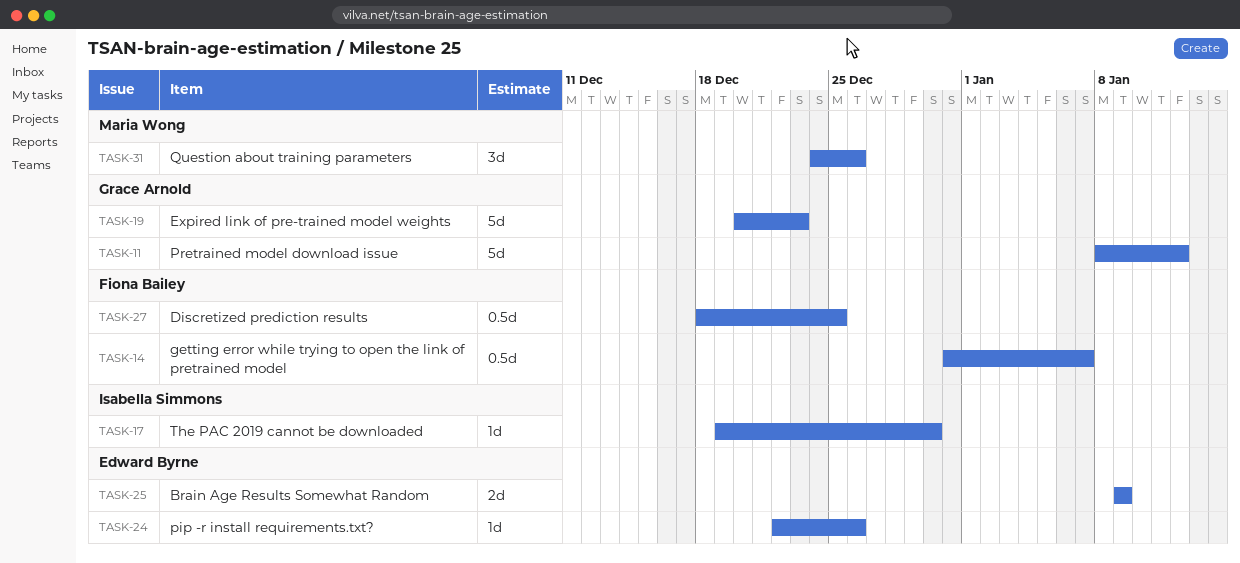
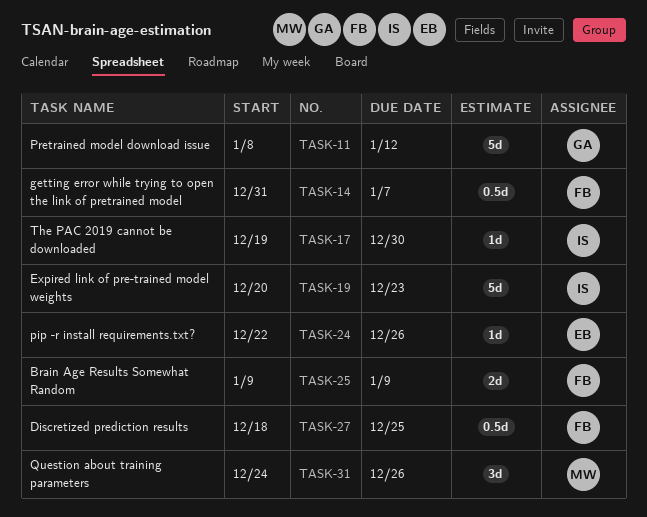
TASK-19, owner: Grace Arnold -> Isabella Simmons
TASK-25, owner: Edward Byrne -> Fiona Bailey

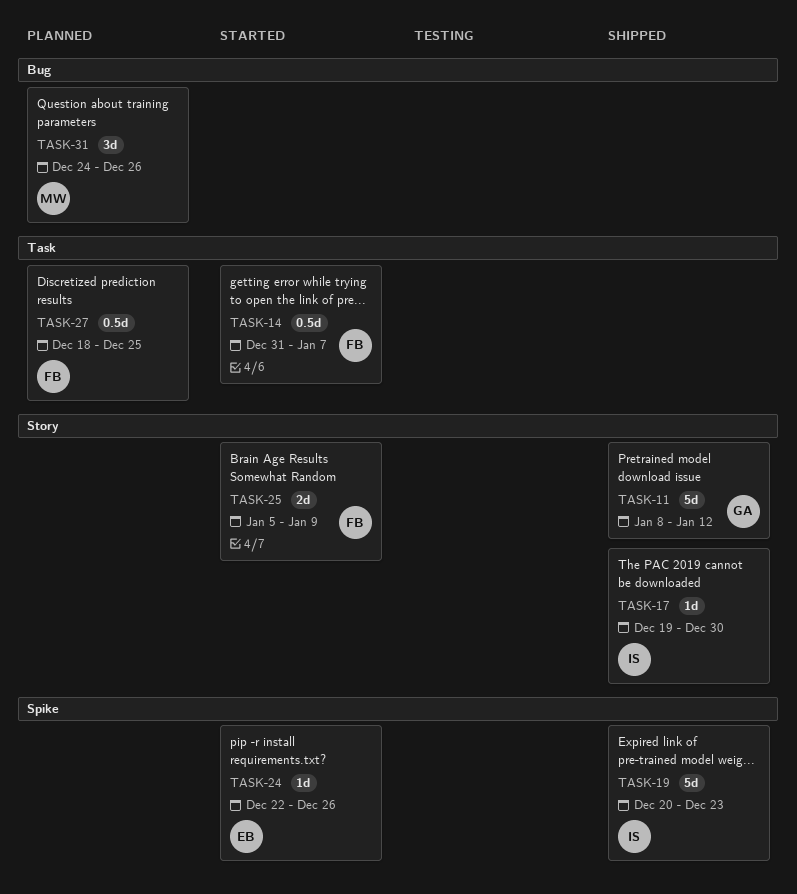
TASK-25, start: Jan 9 -> Jan 5

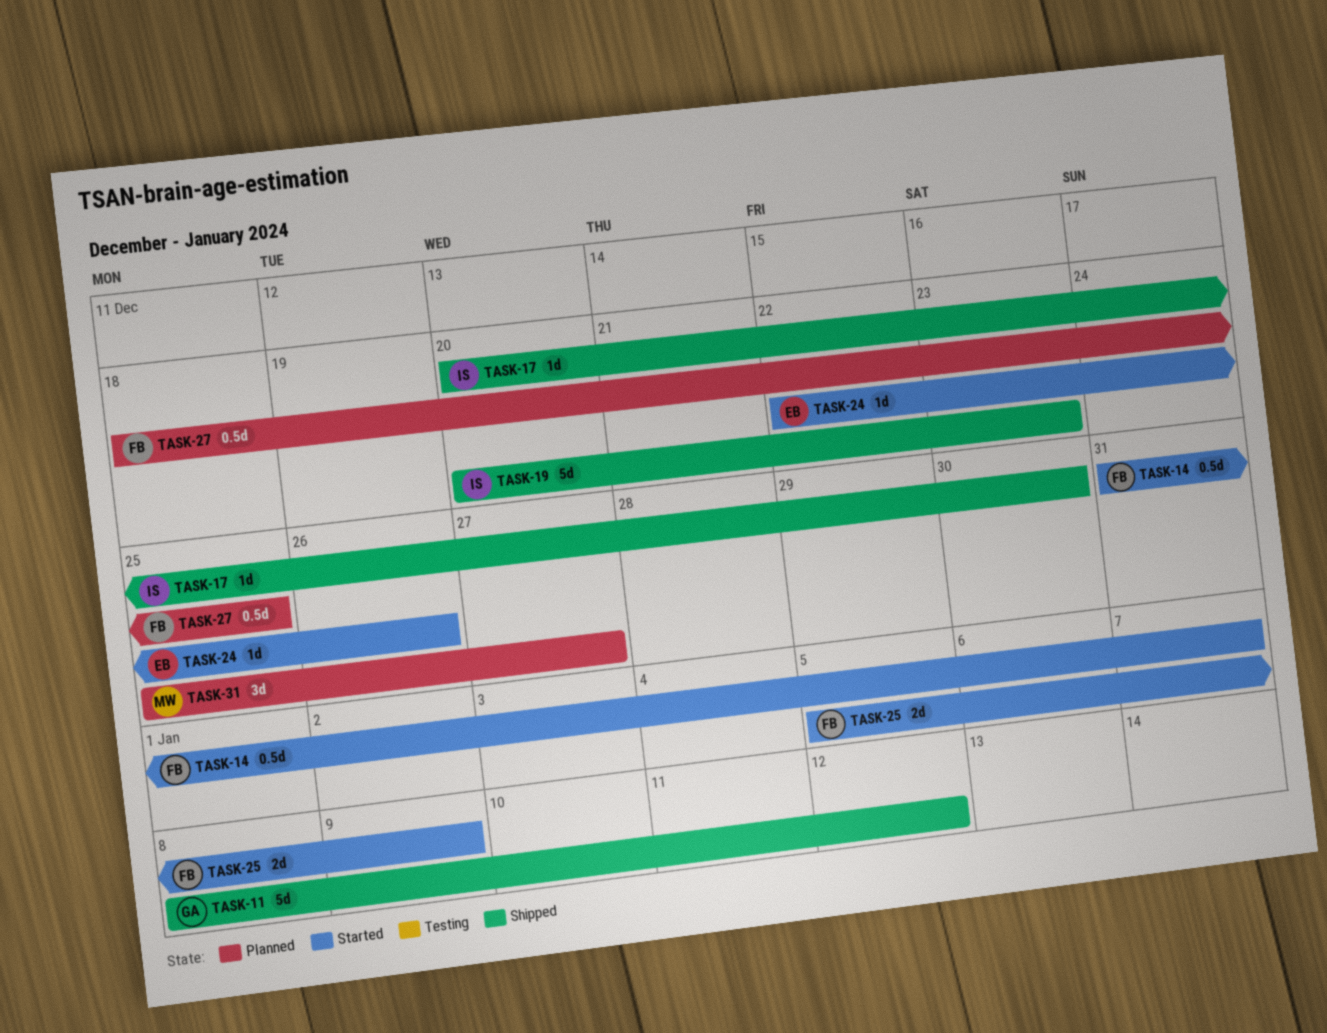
TASK-17, start: Dec 19 -> Dec 20
TASK-31, start: Dec 24 -> Dec 25
TASK-31, due: Dec 26 -> Dec 27

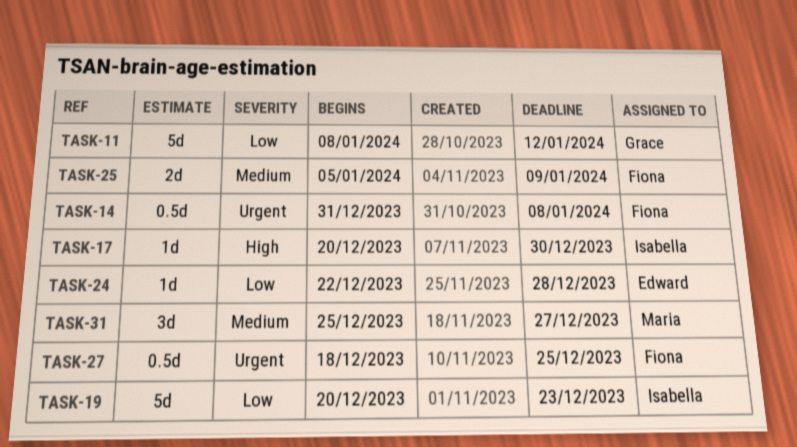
TASK-14, due: Jan 7 -> Jan 8
TASK-24, due: Dec 26 -> Dec 28

